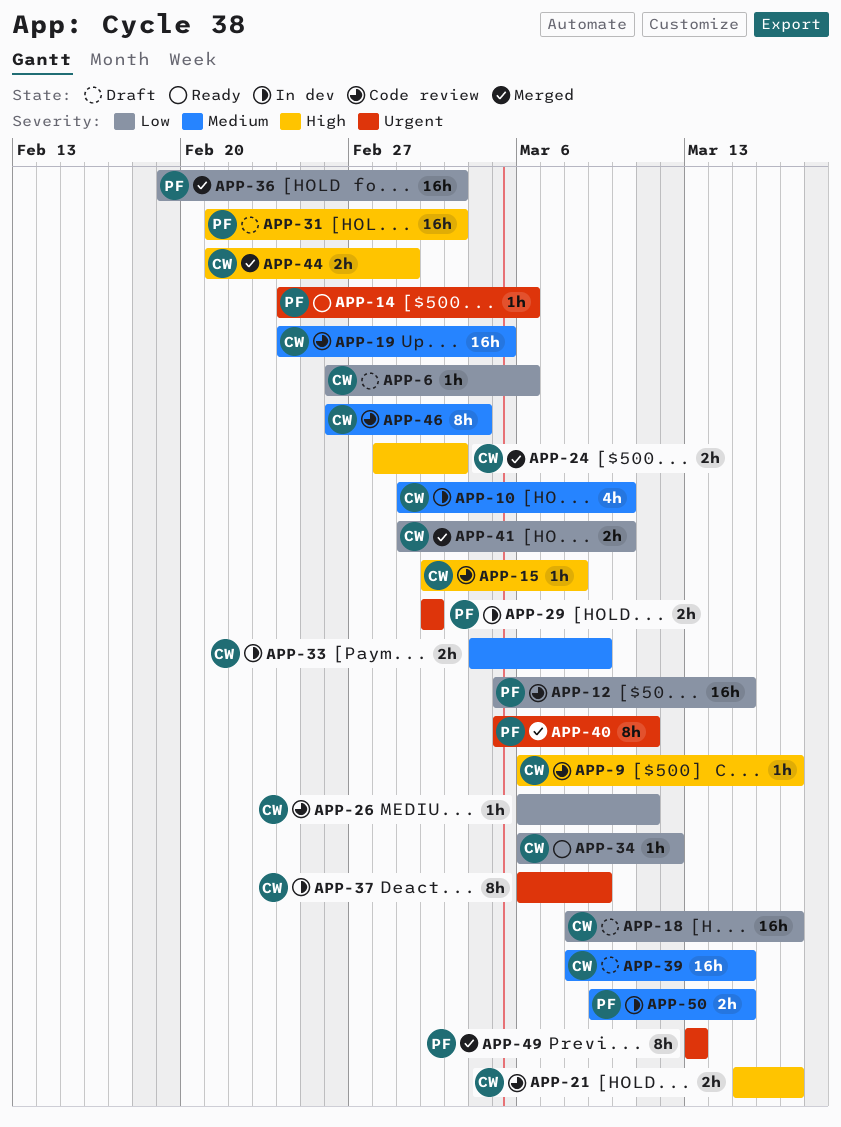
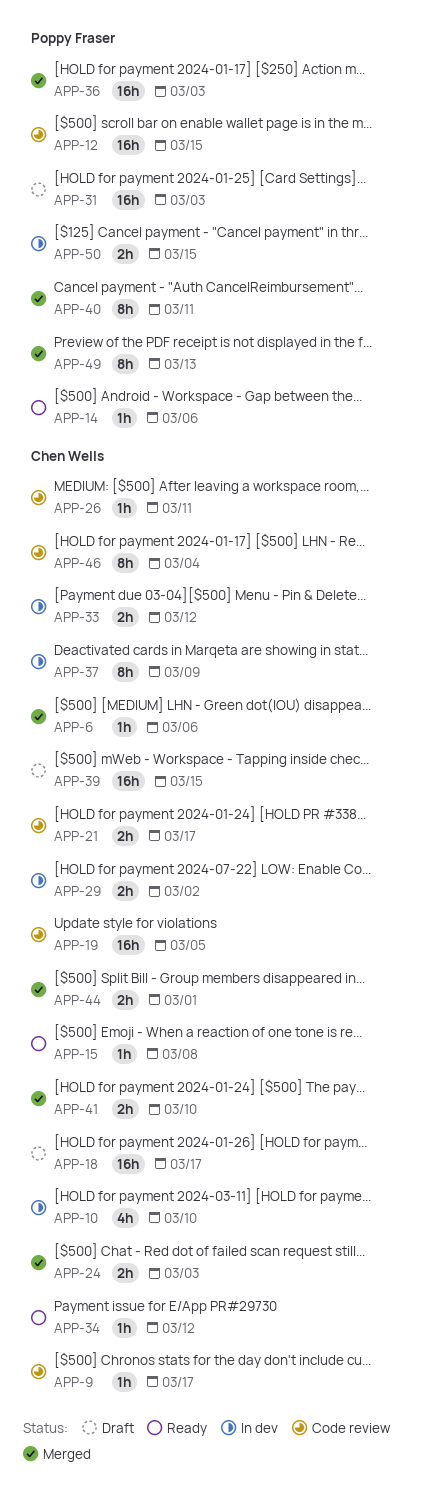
APP-6, status: Draft -> Merged
APP-15, status: Code review -> Ready
APP-29, owner: Poppy Fraser -> Chen Wells
APP-33, due: Mar 9 -> Mar 12

